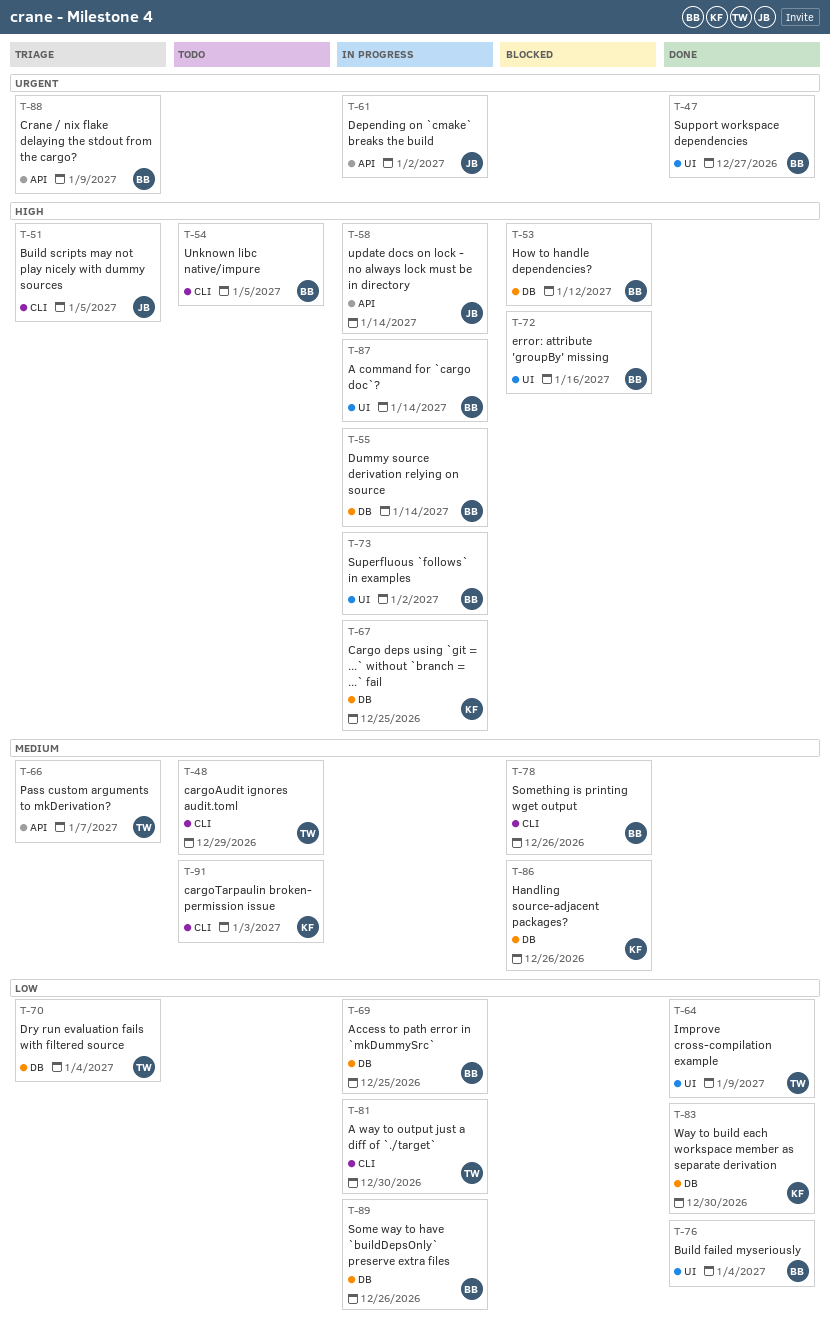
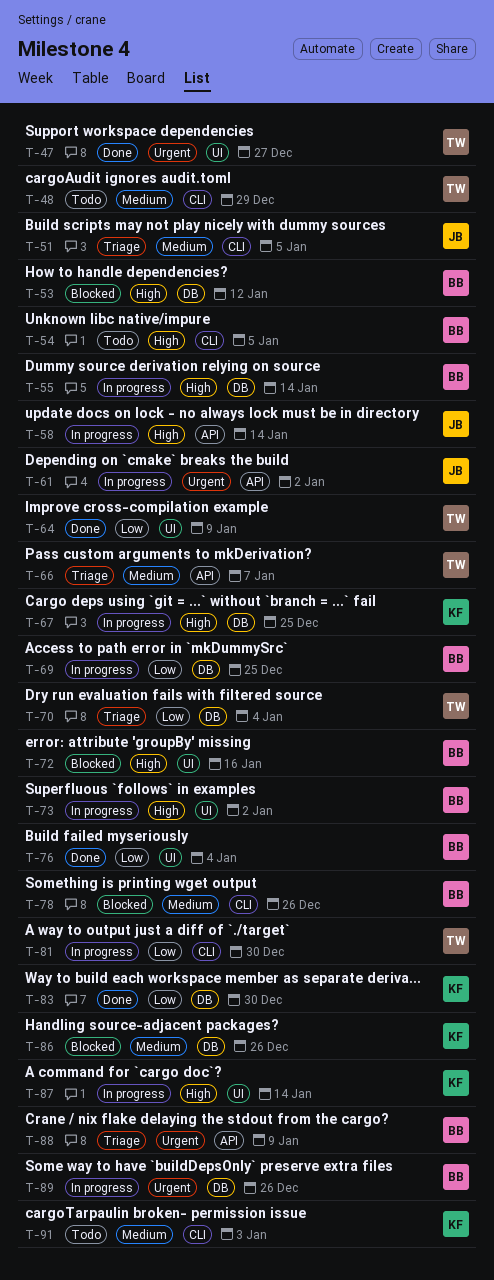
T-47, owner: BB -> TW
T-51, priority: High -> Medium
T-87, owner: BB -> KF
T-89, priority: Low -> Urgent

